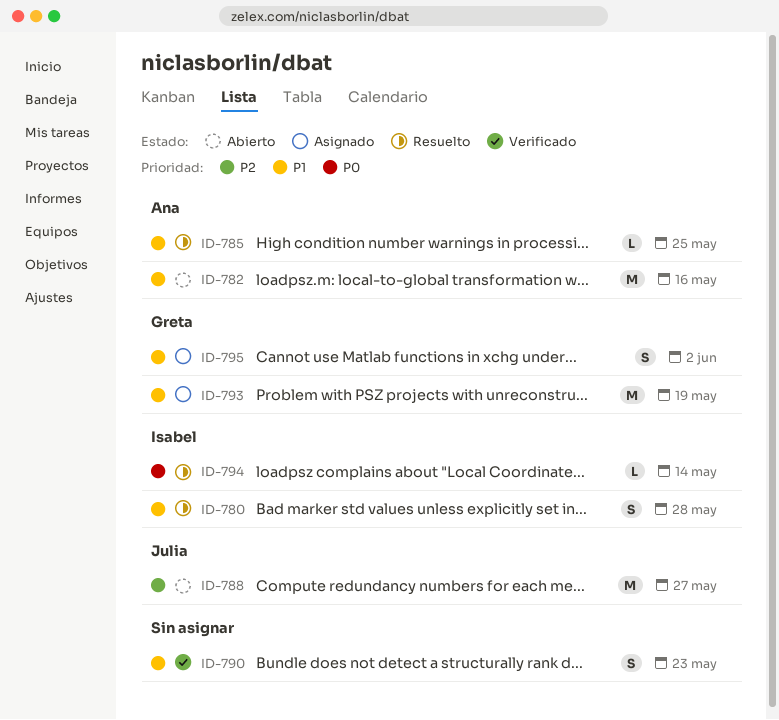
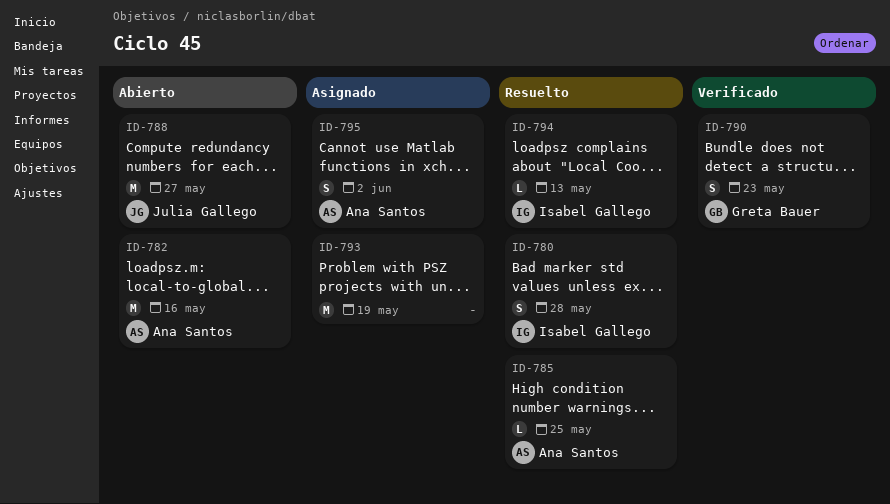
ID-790, owner: none -> Greta Bauer
ID-793, owner: Greta Bauer -> none
ID-794, due: May 14 -> May 13
ID-795, owner: Greta Bauer -> Ana Santos

